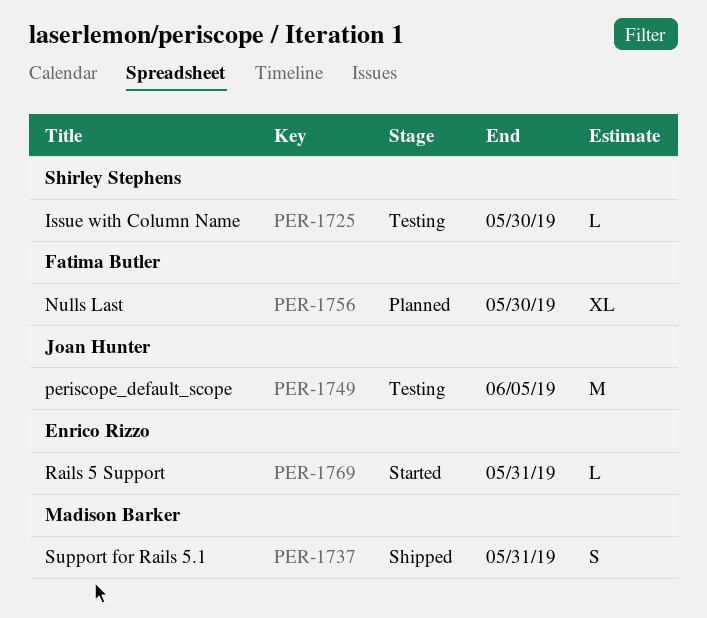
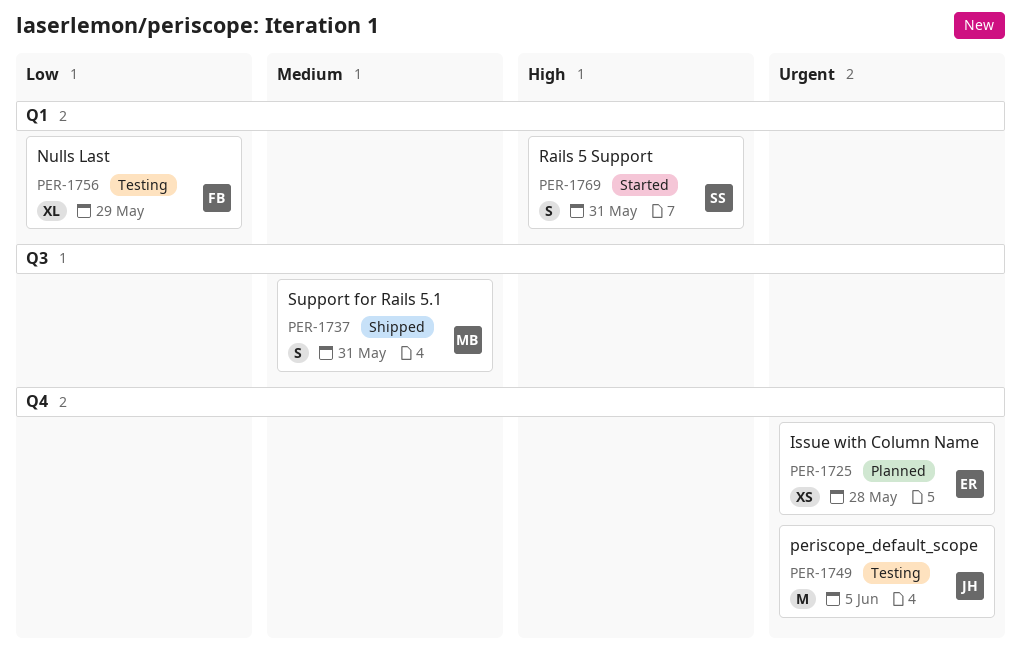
PER-1725, status: Testing -> Planned
PER-1725, owner: Shirley Stephens -> Enrico Rizzo
PER-1725, estimate: L -> XS
PER-1725, due: May 30 -> May 28
PER-1756, status: Planned -> Testing
PER-1756, due: May 30 -> May 29
PER-1769, owner: Enrico Rizzo -> Shirley Stephens
PER-1769, estimate: L -> S

